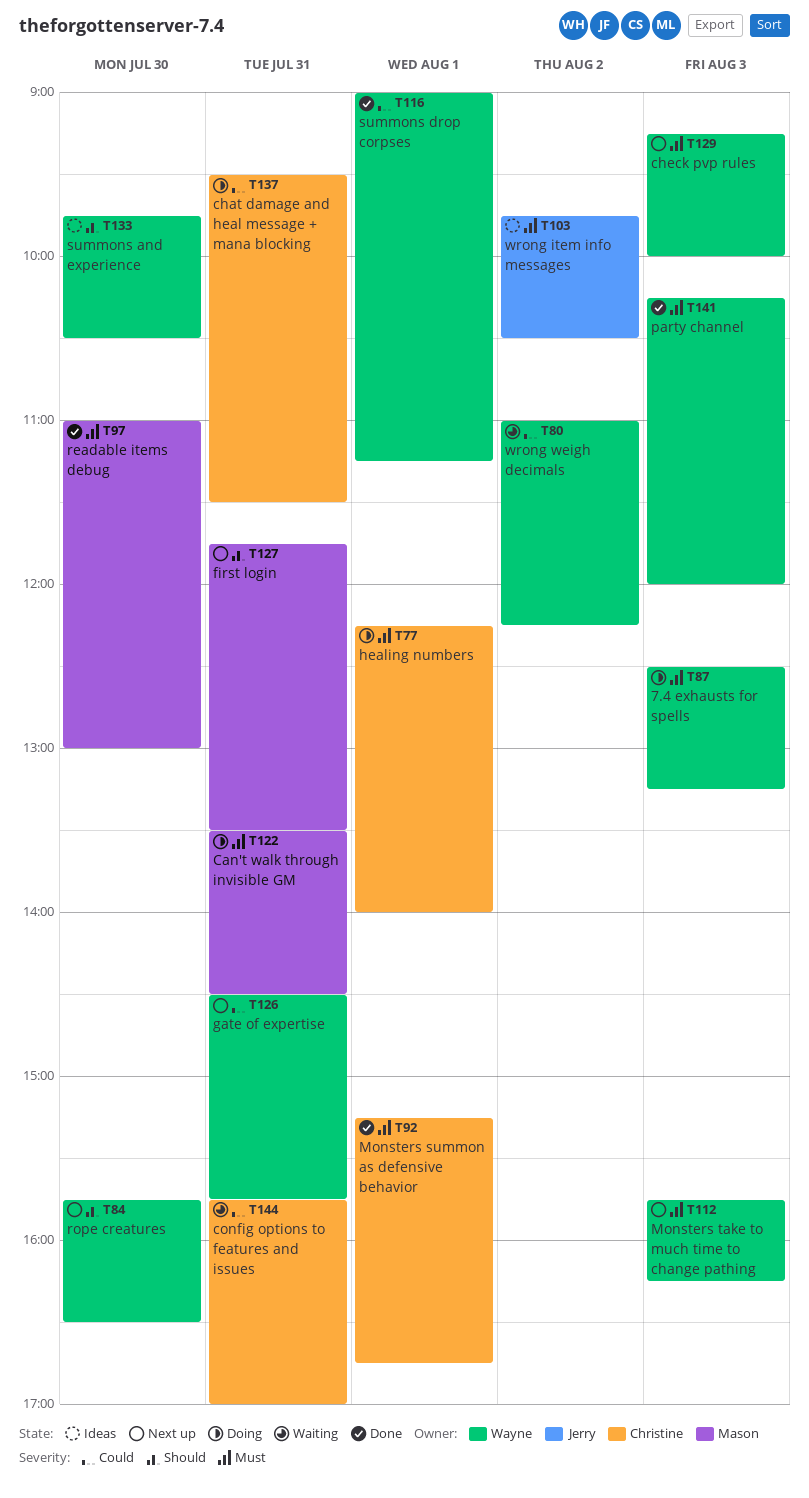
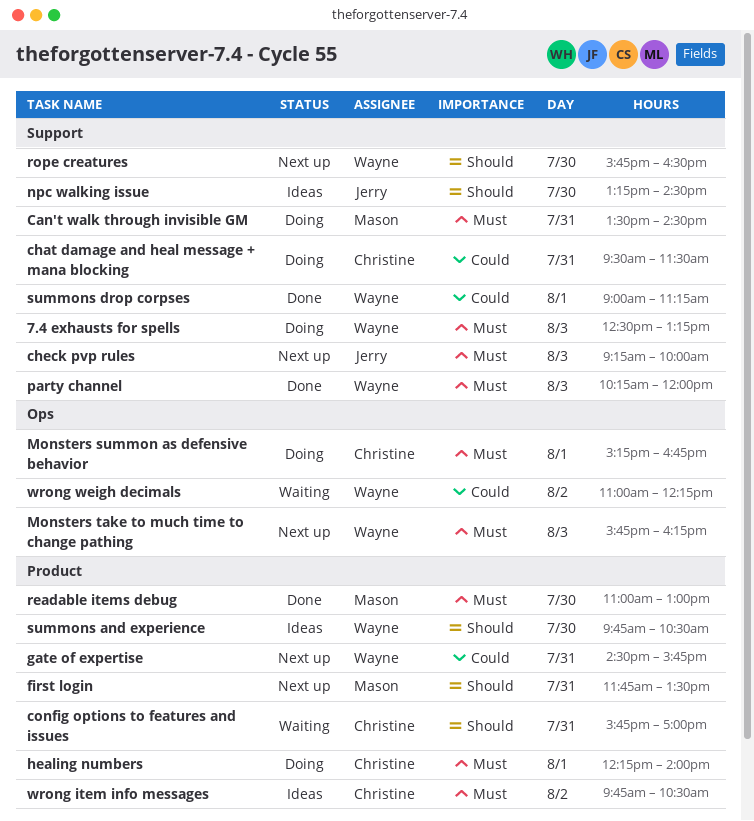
check pvp rules, owner: Wayne -> Jerry
config options to features and issues, priority: Could -> Should
Monsters summon as defensive behavior, status: Done -> Doing
npc walking issue: none -> present
wrong item info messages, owner: Jerry -> Christine

